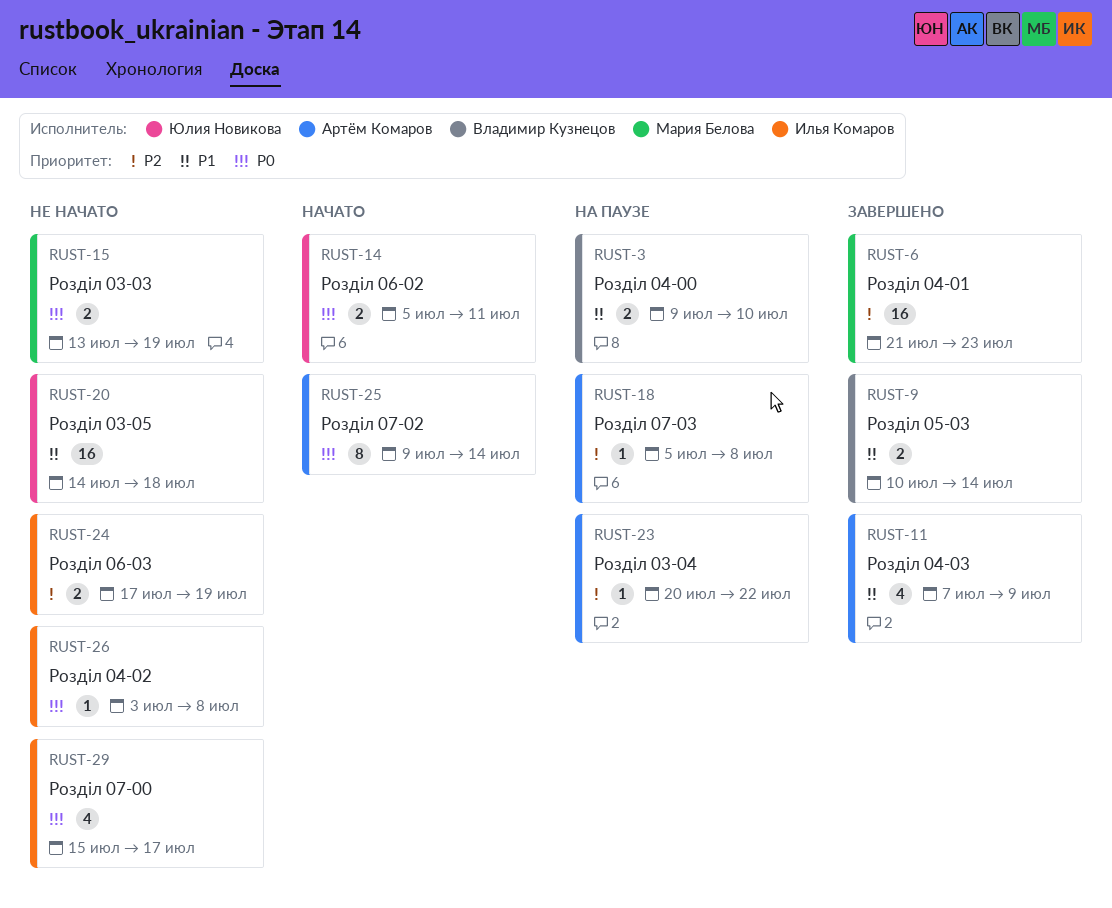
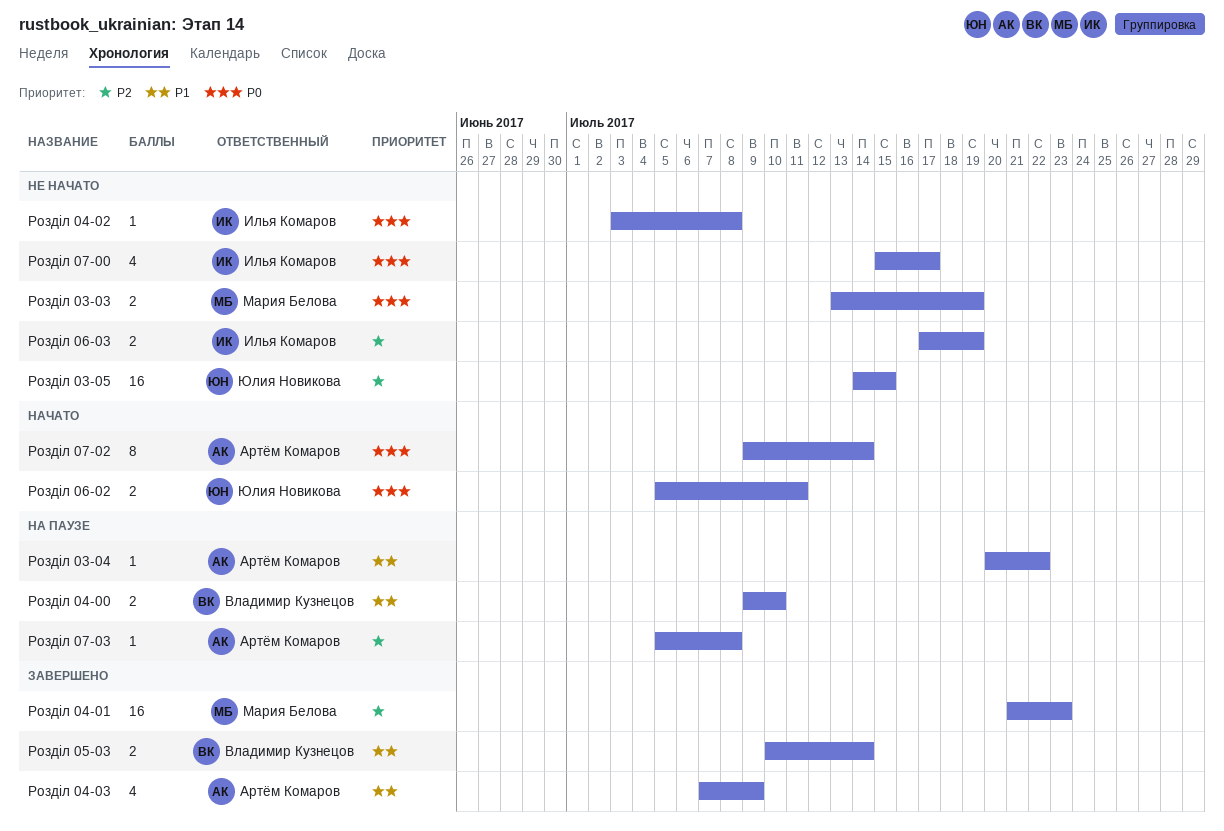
Розділ 03-04, priority: P2 -> P1
Розділ 03-05, priority: P1 -> P2
Розділ 03-05, due: Jul 18 -> Jul 15

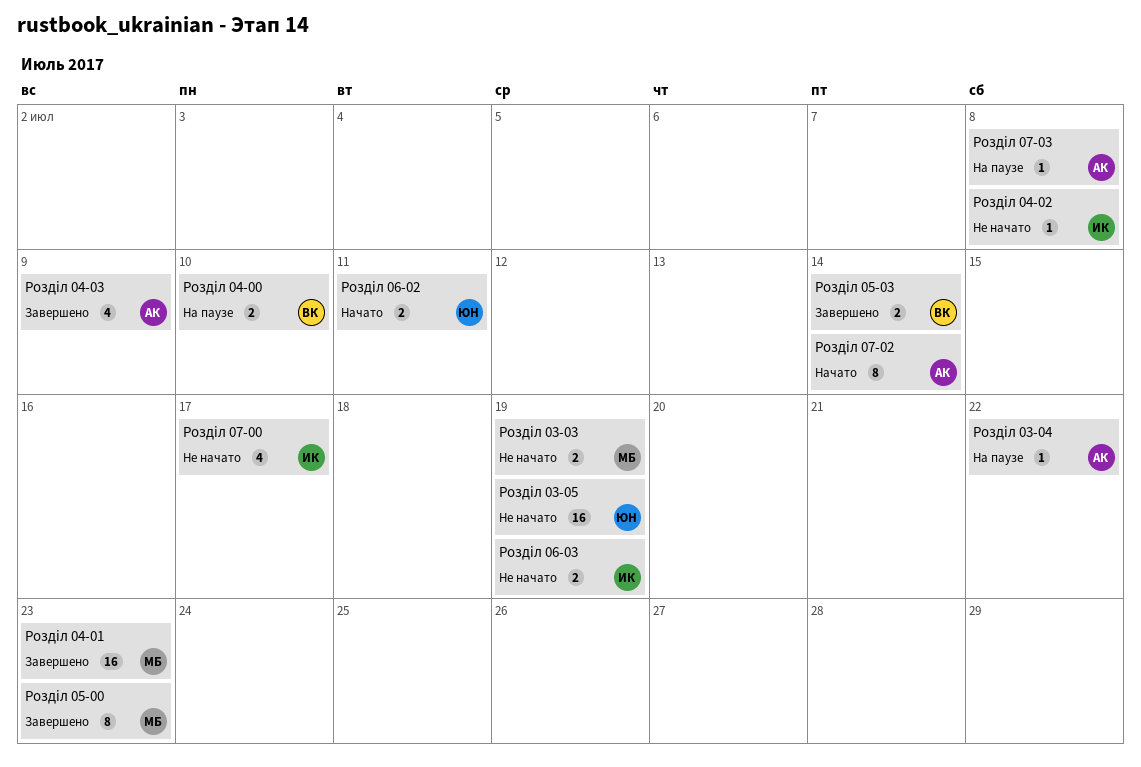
Розділ 03-05, due: Jul 15 -> Jul 19
Розділ 05-00: none -> present

